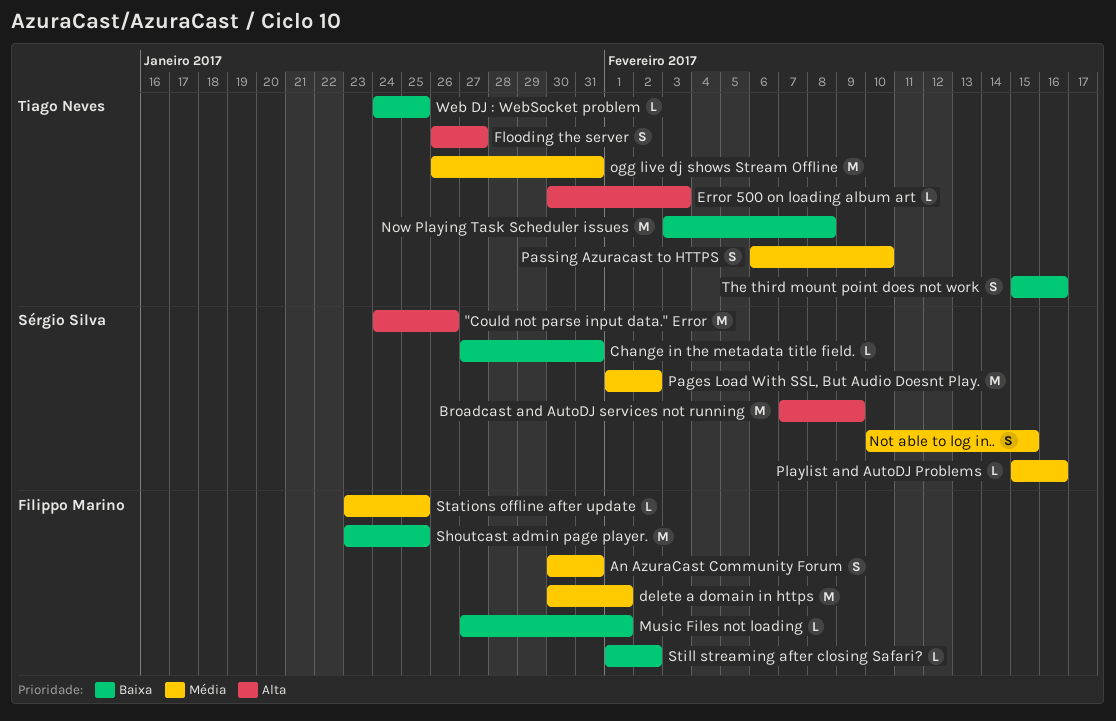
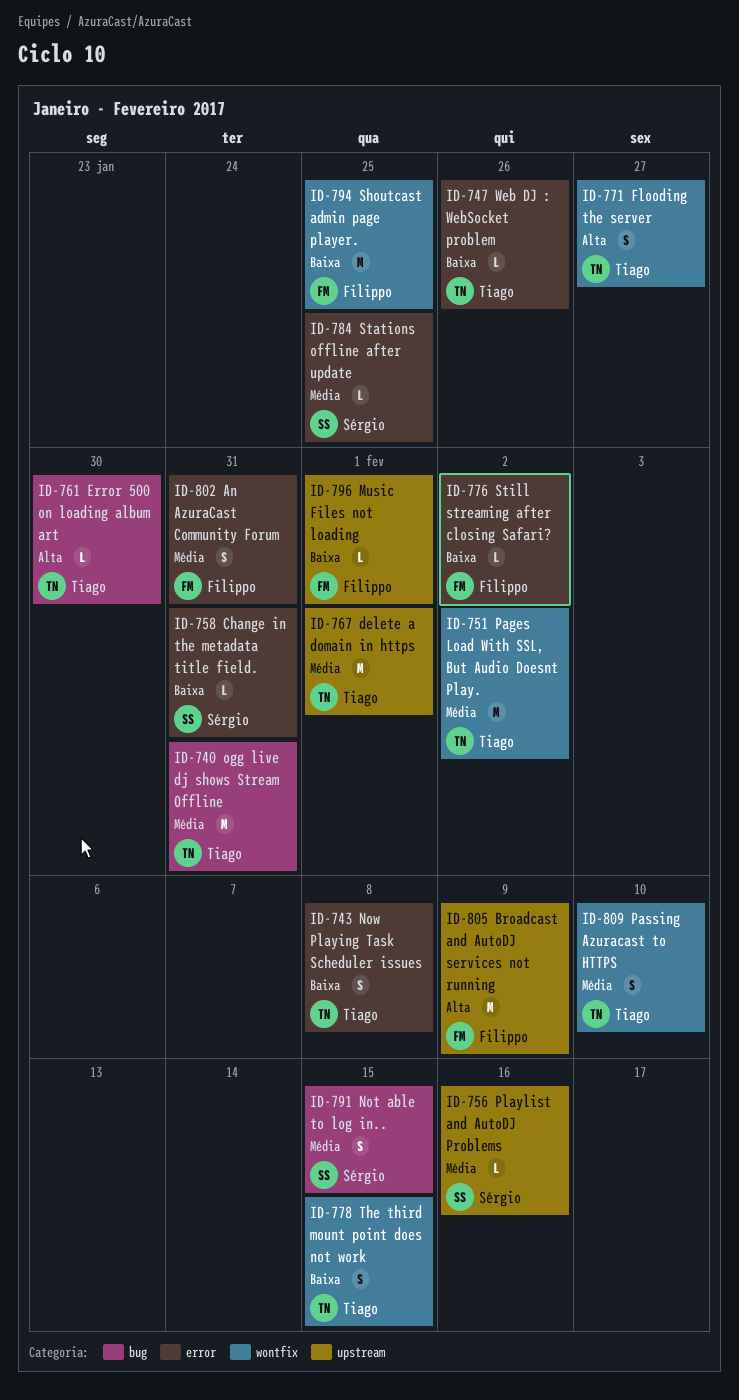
"Could not parse input data." Error: present -> none
Broadcast and AutoDJ services not running, owner: Sérgio Silva -> Filippo Marino
delete a domain in https, owner: Filippo Marino -> Tiago Neves
Error 500 on loading album art, due: Feb 3 -> Jan 30
Now Playing Task Scheduler issues, estimate: M -> S
Pages Load With SSL, But Audio Doesnt Play., owner: Sérgio Silva -> Tiago Neves
Stations offline after update, owner: Filippo Marino -> Sérgio Silva
The third mount point does not work, due: Feb 16 -> Feb 15
Web DJ : WebSocket problem, due: Jan 25 -> Jan 26

